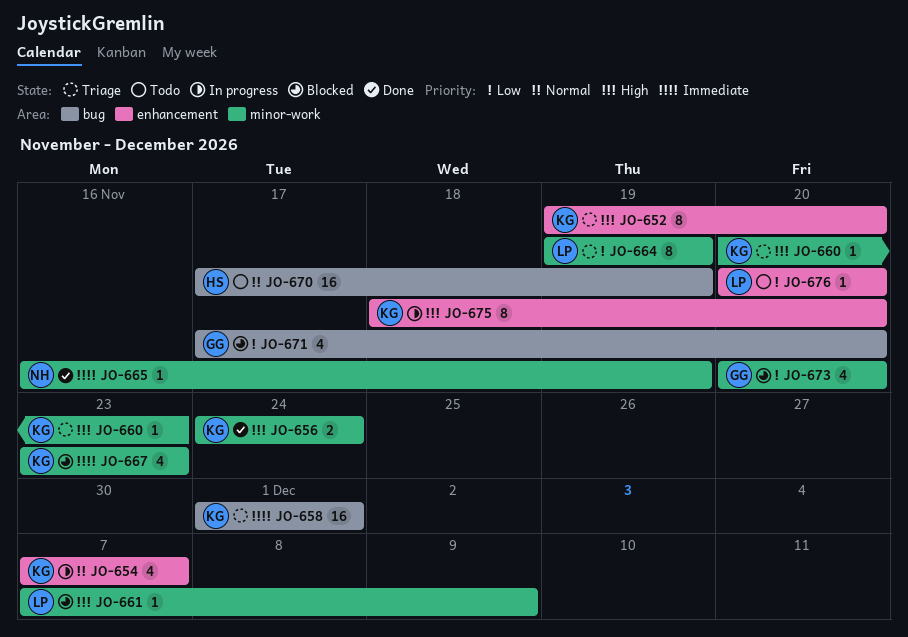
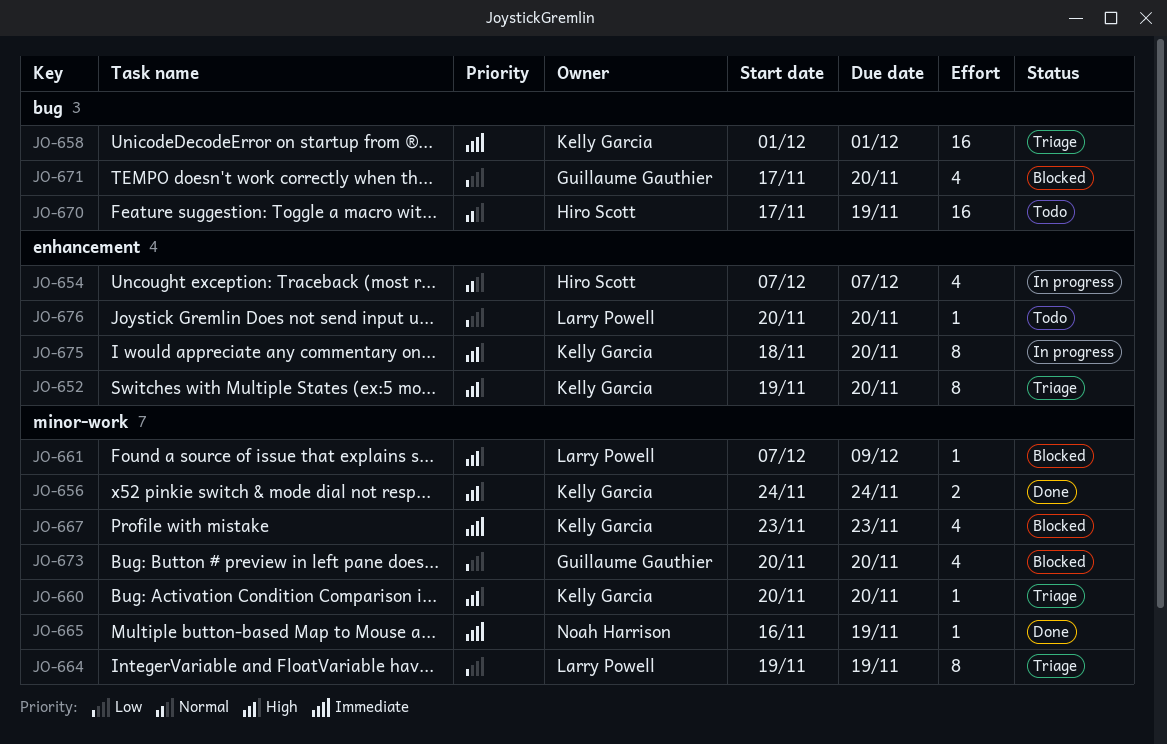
JO-654, owner: Kelly Garcia -> Hiro Scott
JO-660, due: Nov 23 -> Nov 20

